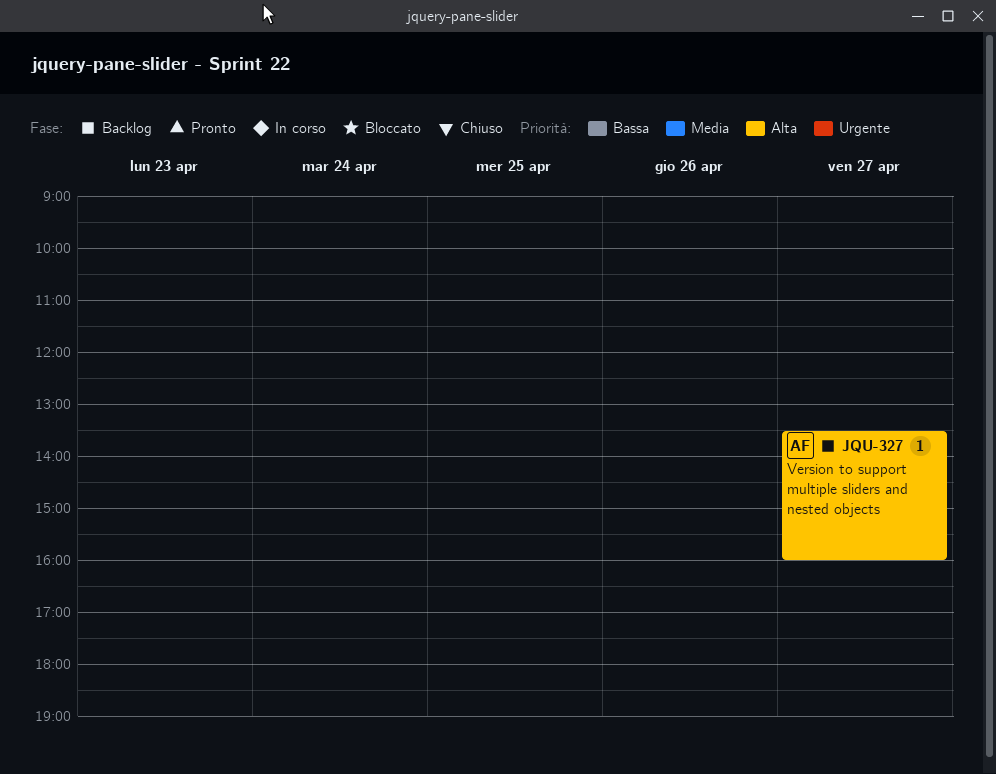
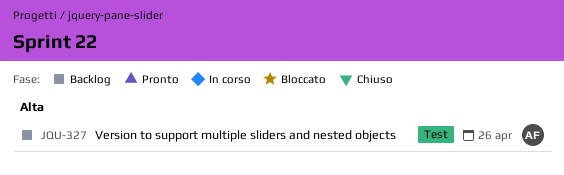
JQU-327, day: Apr 27 -> Apr 26

